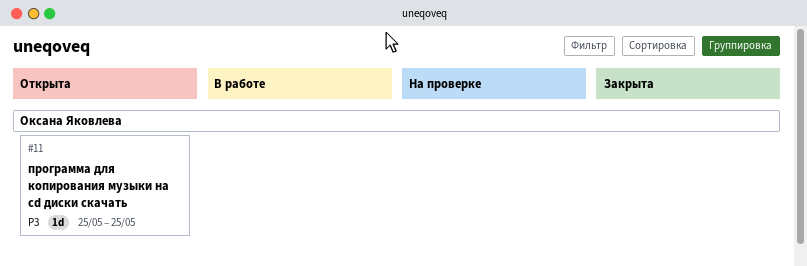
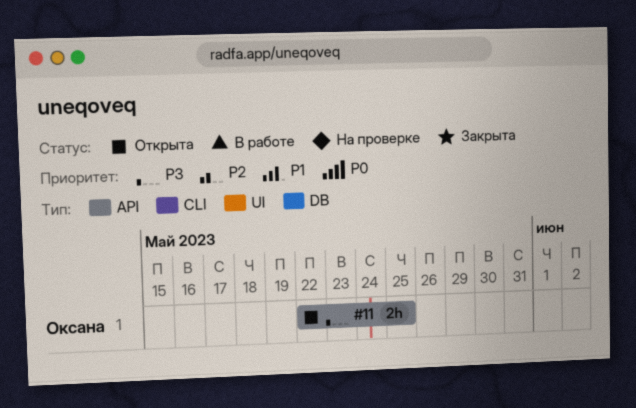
#11, estimate: 1d -> 2h
#11, start: May 25 -> May 22

